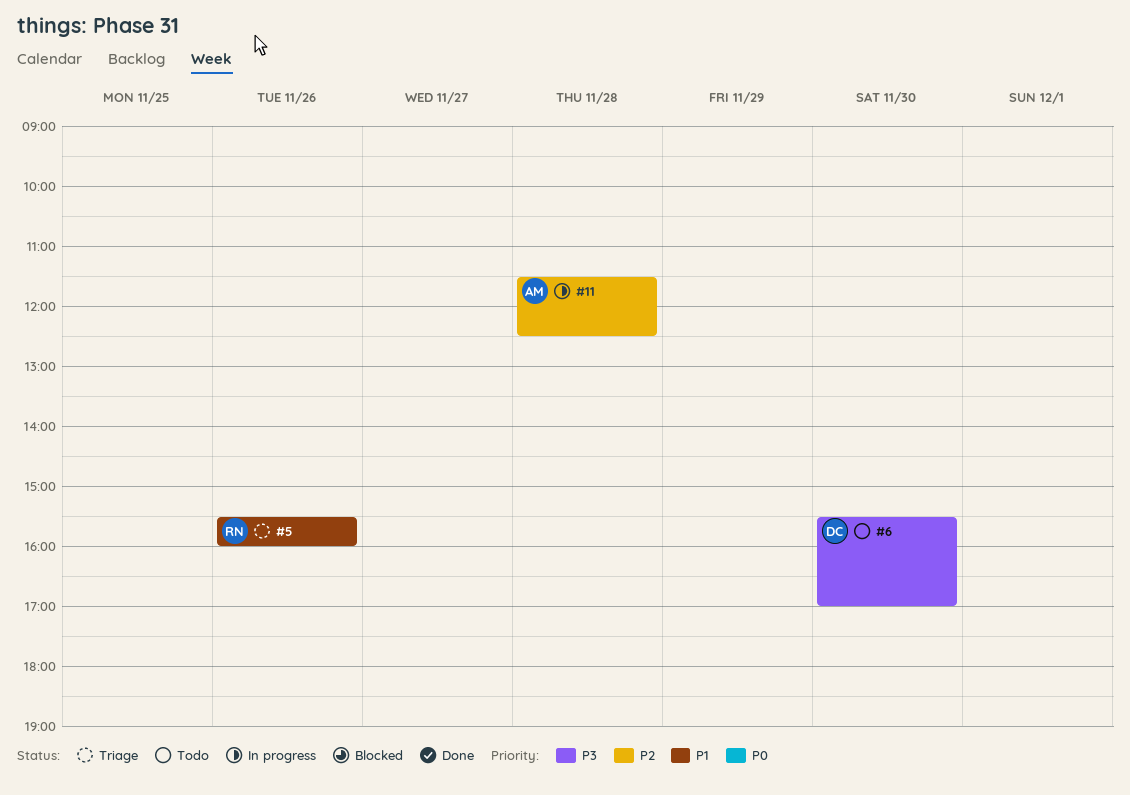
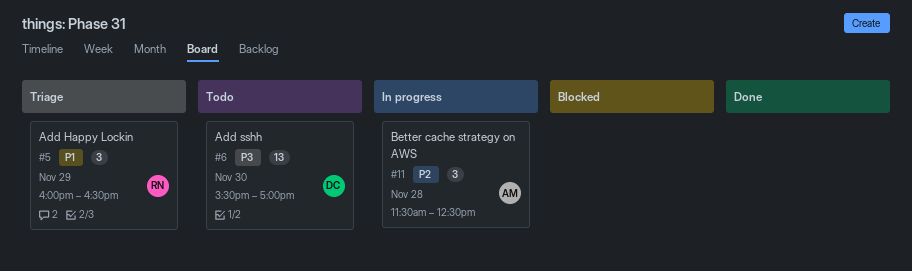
#5, day: Nov 26 -> Nov 29
#5, begins: 15:30 -> 16:00
#5, ends: 16:00 -> 16:30

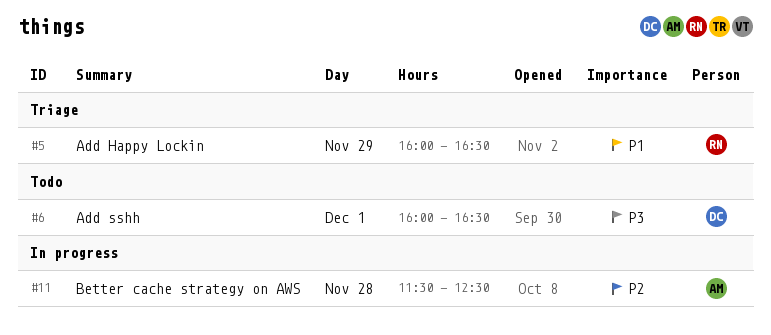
#6, day: Nov 30 -> Dec 1
#6, begins: 15:30 -> 16:00
#6, ends: 17:00 -> 16:30

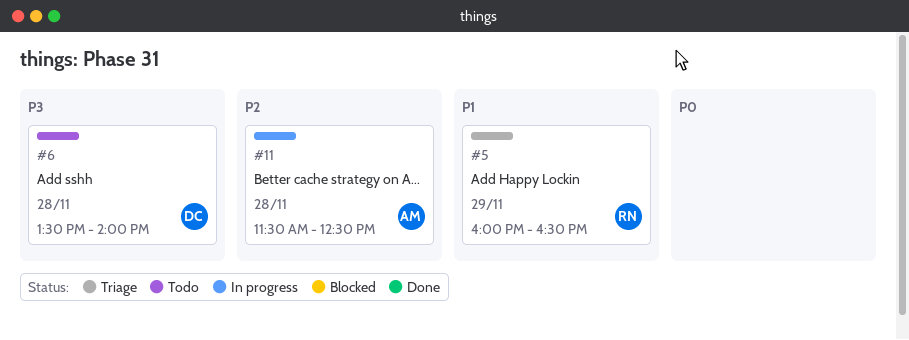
#6, day: Dec 1 -> Nov 28
#6, begins: 16:00 -> 13:30
#6, ends: 16:30 -> 14:00

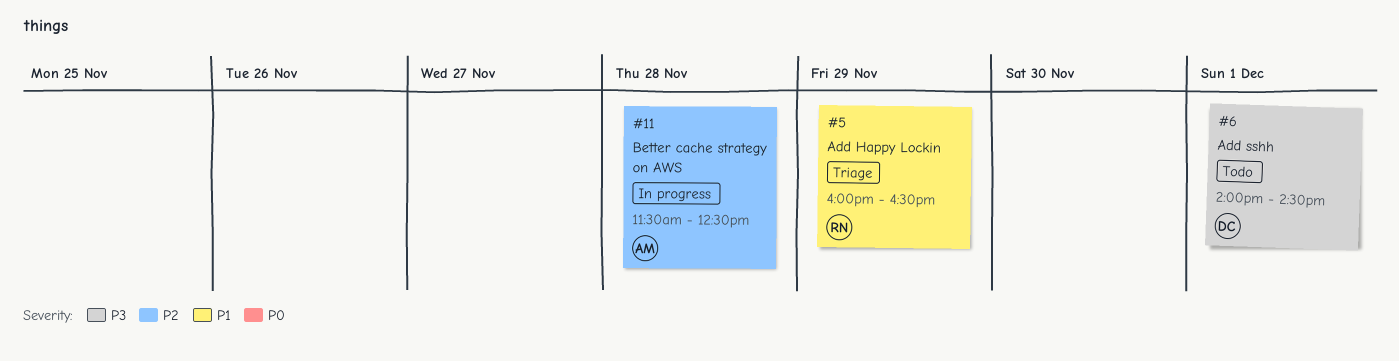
#6, day: Nov 28 -> Dec 1
#6, begins: 13:30 -> 14:00
#6, ends: 14:00 -> 14:30

